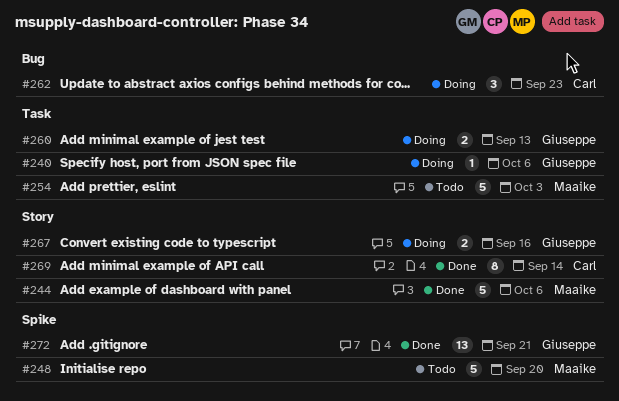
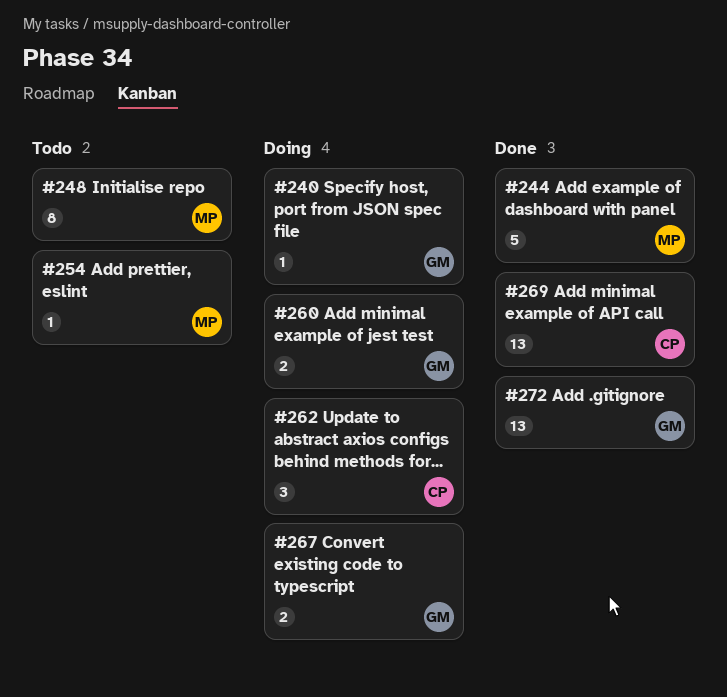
#248, estimate: 5 -> 8
#254, estimate: 5 -> 1
#269, estimate: 8 -> 13

